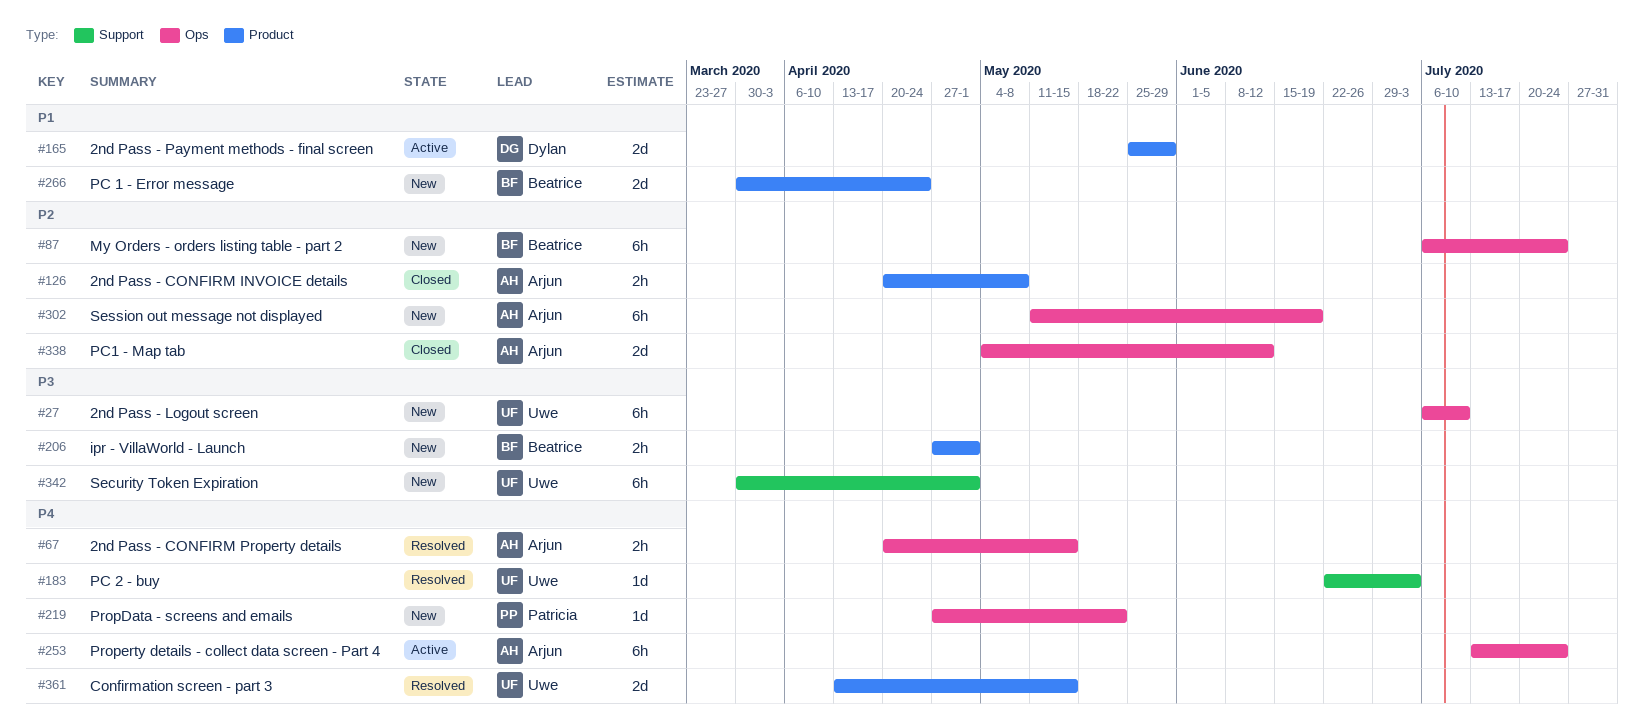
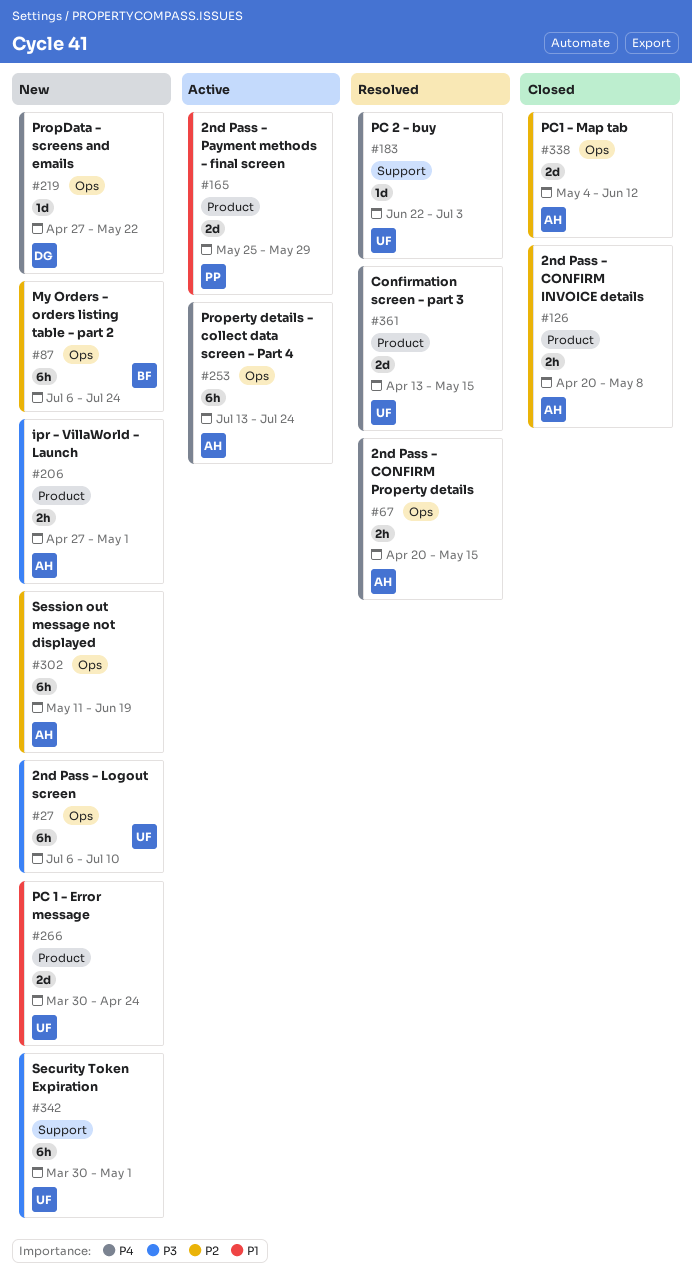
#165, owner: Dylan -> Patricia
#206, owner: Beatrice -> Arjun
#219, owner: Patricia -> Dylan
#266, owner: Beatrice -> Uwe

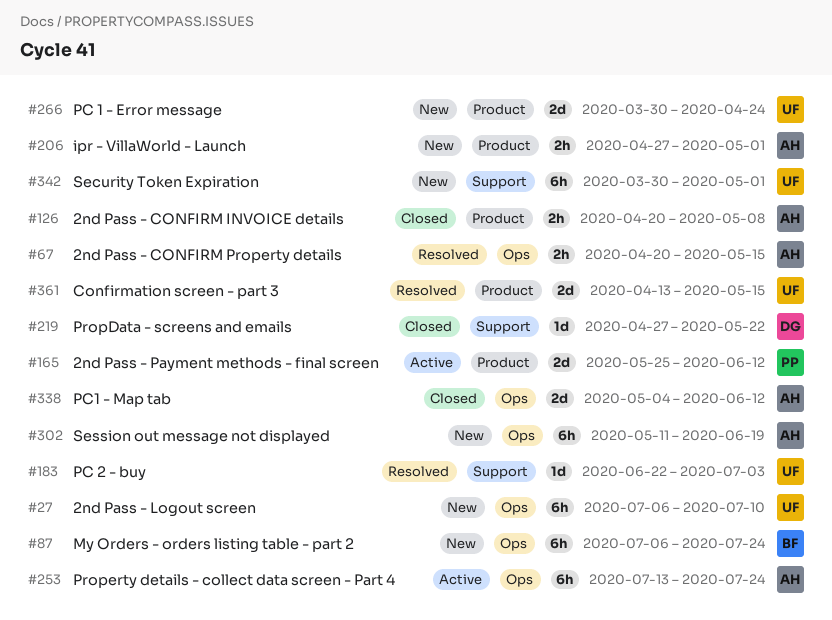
#165, due: May 29 -> Jun 12
#219, status: New -> Closed
#219, label: Ops -> Support

